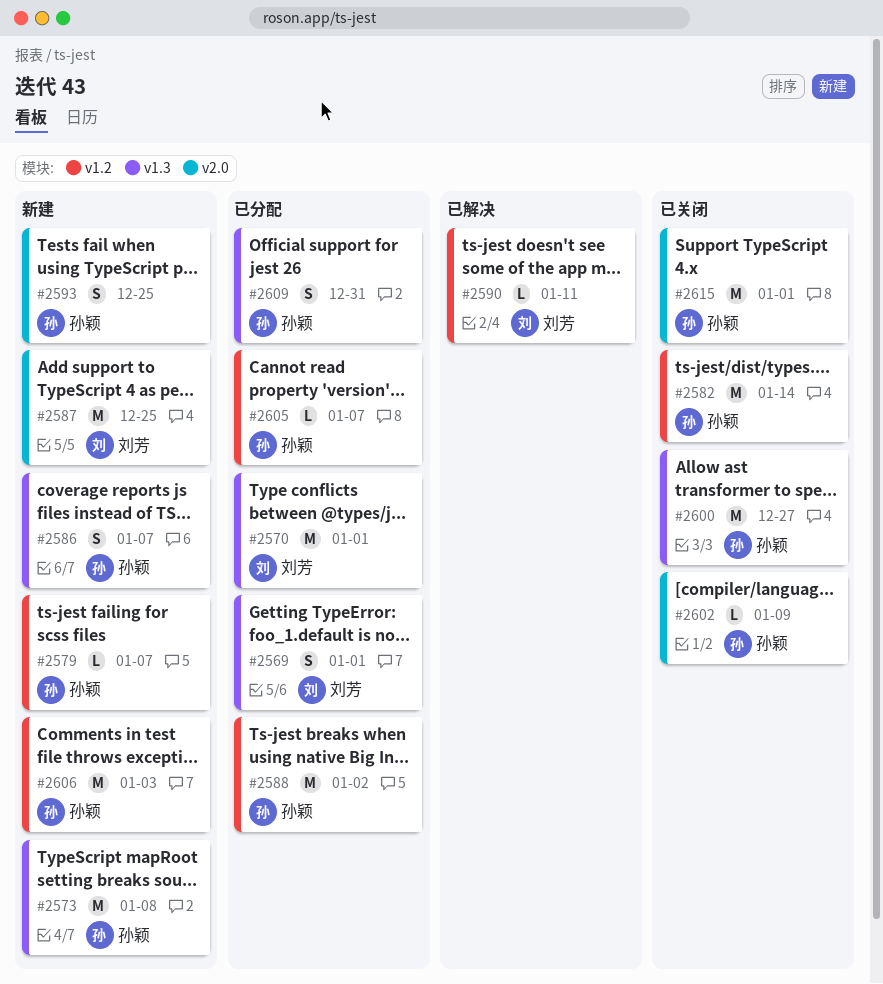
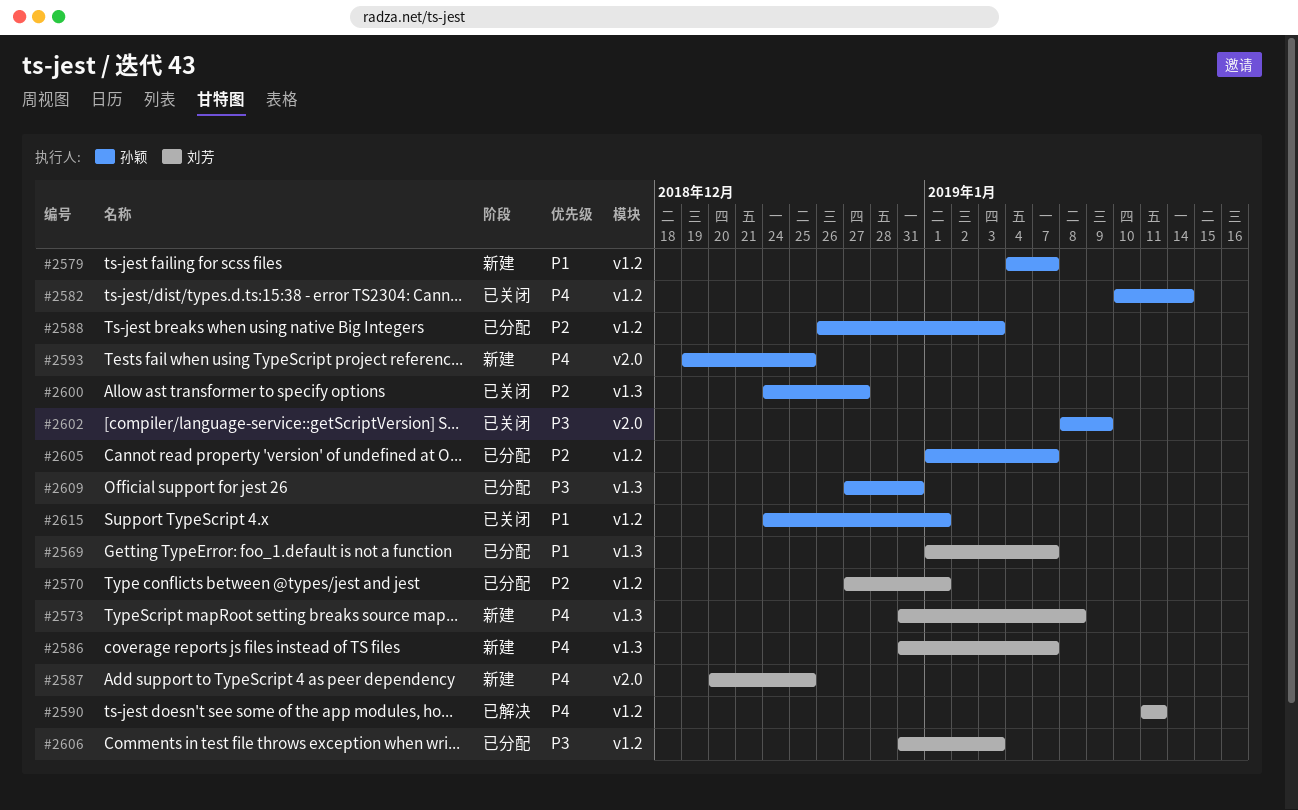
#2569, due: Jan 1 -> Jan 7
#2570, label: v1.3 -> v1.2
#2573, owner: 孙颖 -> 刘芳
#2586, owner: 孙颖 -> 刘芳
#2588, due: Jan 2 -> Jan 3
#2606, status: 新建 -> 已分配
#2606, owner: 孙颖 -> 刘芳
#2615, label: v2.0 -> v1.2

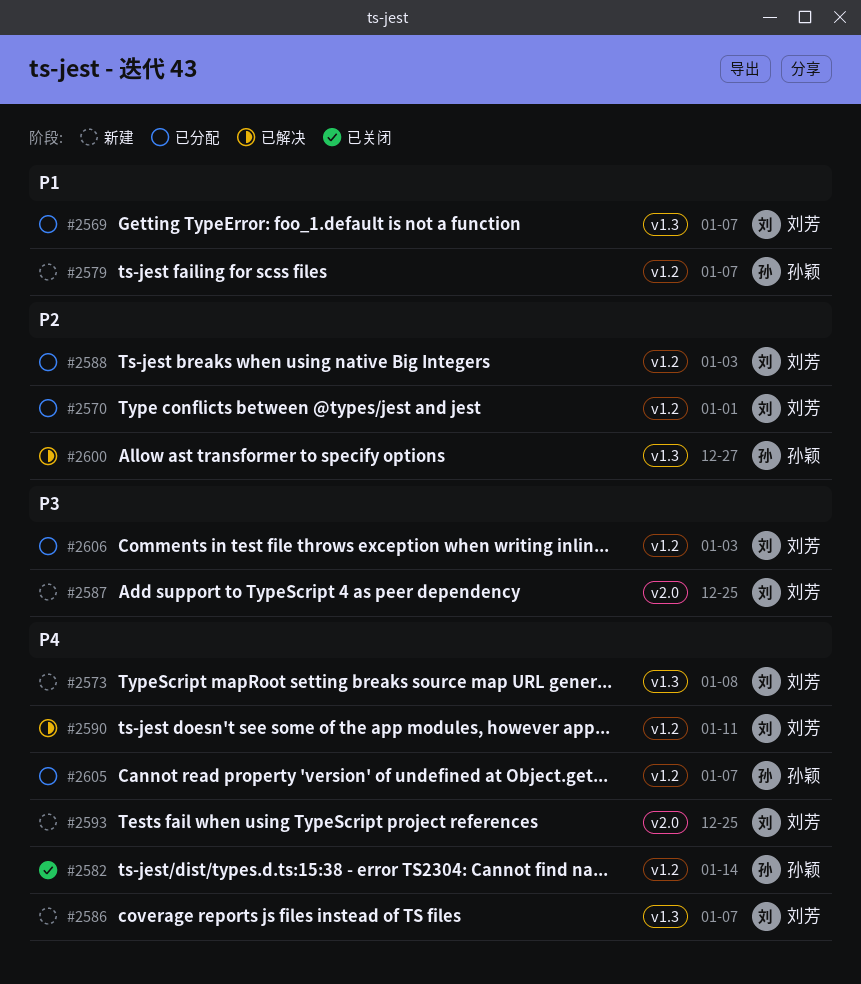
#2587, priority: P4 -> P3
#2588, owner: 孙颖 -> 刘芳
#2593, owner: 孙颖 -> 刘芳
#2600, status: 已关闭 -> 已解决
#2602: present -> none
#2605, priority: P2 -> P4
#2609: present -> none
#2615: present -> none

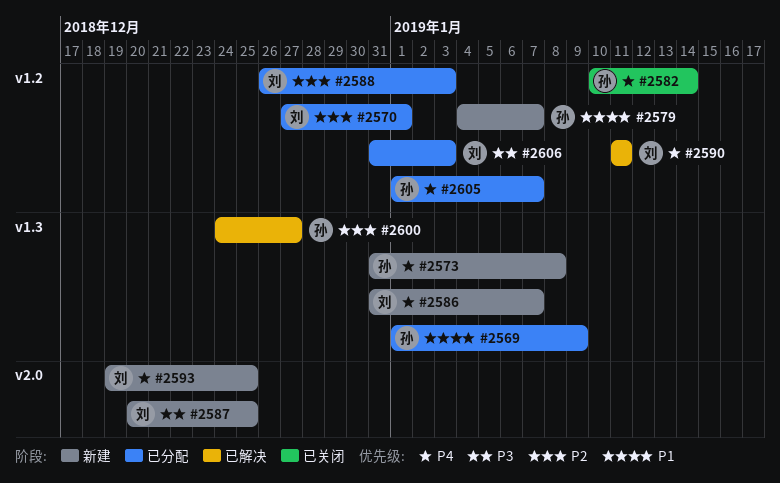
#2569, owner: 刘芳 -> 孙颖
#2569, due: Jan 7 -> Jan 9
#2573, owner: 刘芳 -> 孙颖

